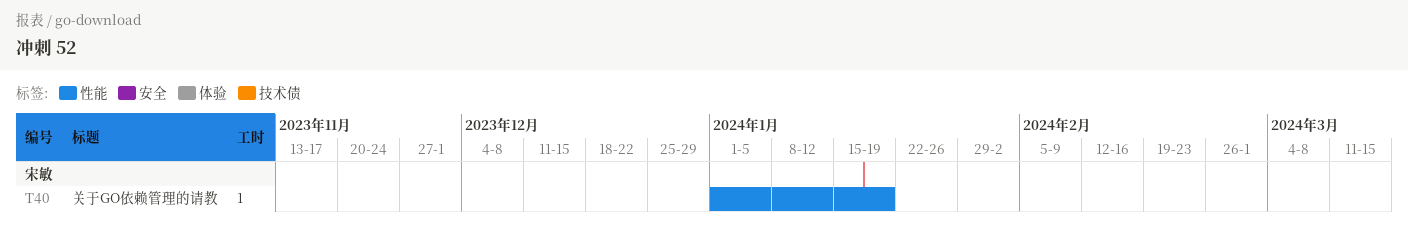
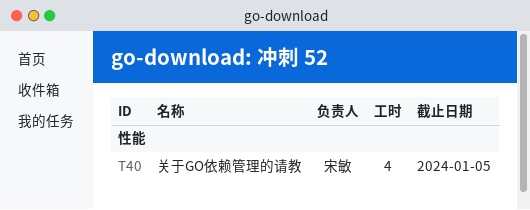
T40, estimate: 1 -> 4
T40, due: Jan 19 -> Jan 5

